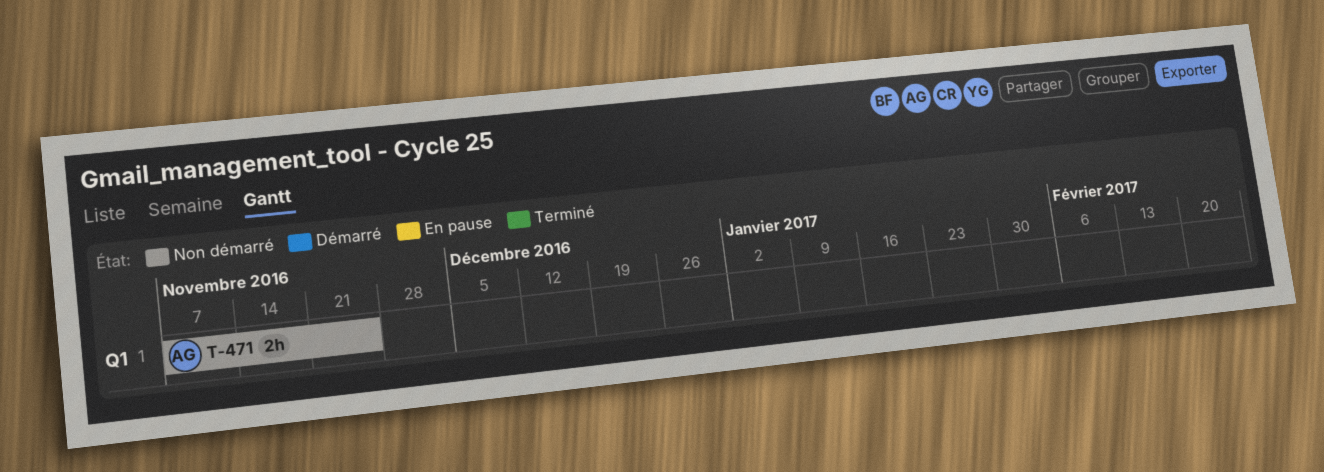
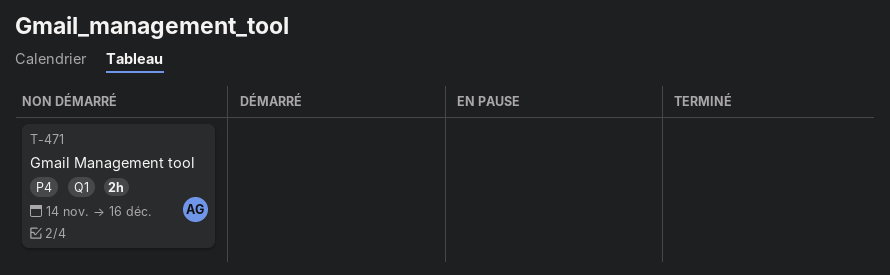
T-471, start: Nov 7 -> Nov 14
T-471, due: Nov 25 -> Dec 16

